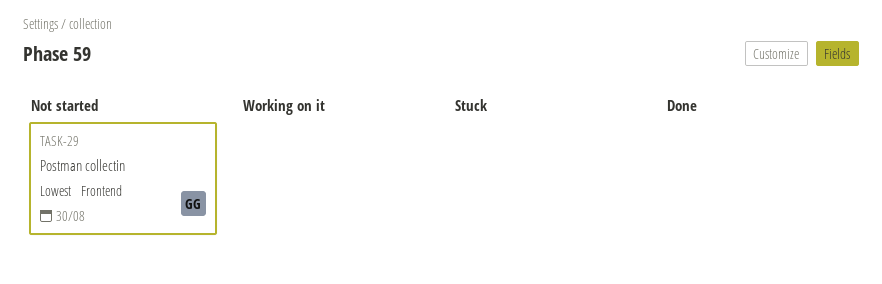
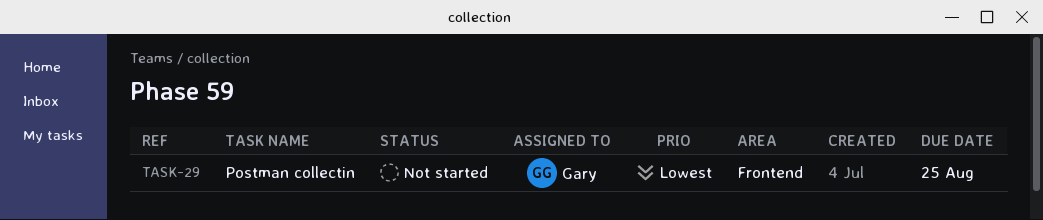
TASK-29, due: Aug 30 -> Aug 25

